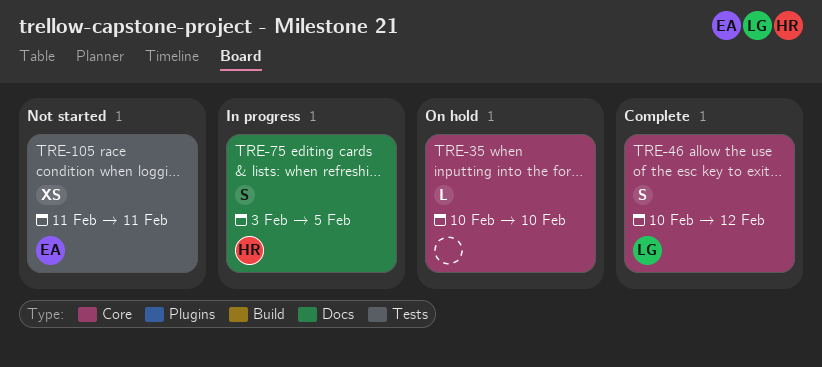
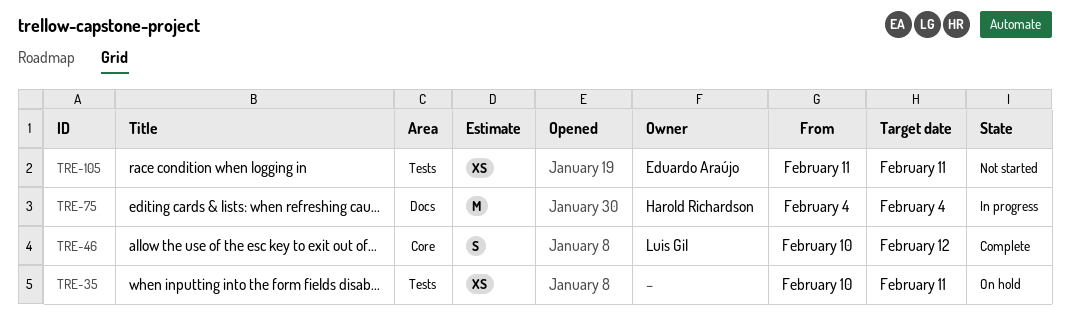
TRE-35, label: Core -> Tests
TRE-35, estimate: L -> XS
TRE-35, due: Feb 10 -> Feb 11
TRE-75, estimate: S -> M
TRE-75, start: Feb 3 -> Feb 4
TRE-75, due: Feb 5 -> Feb 4

